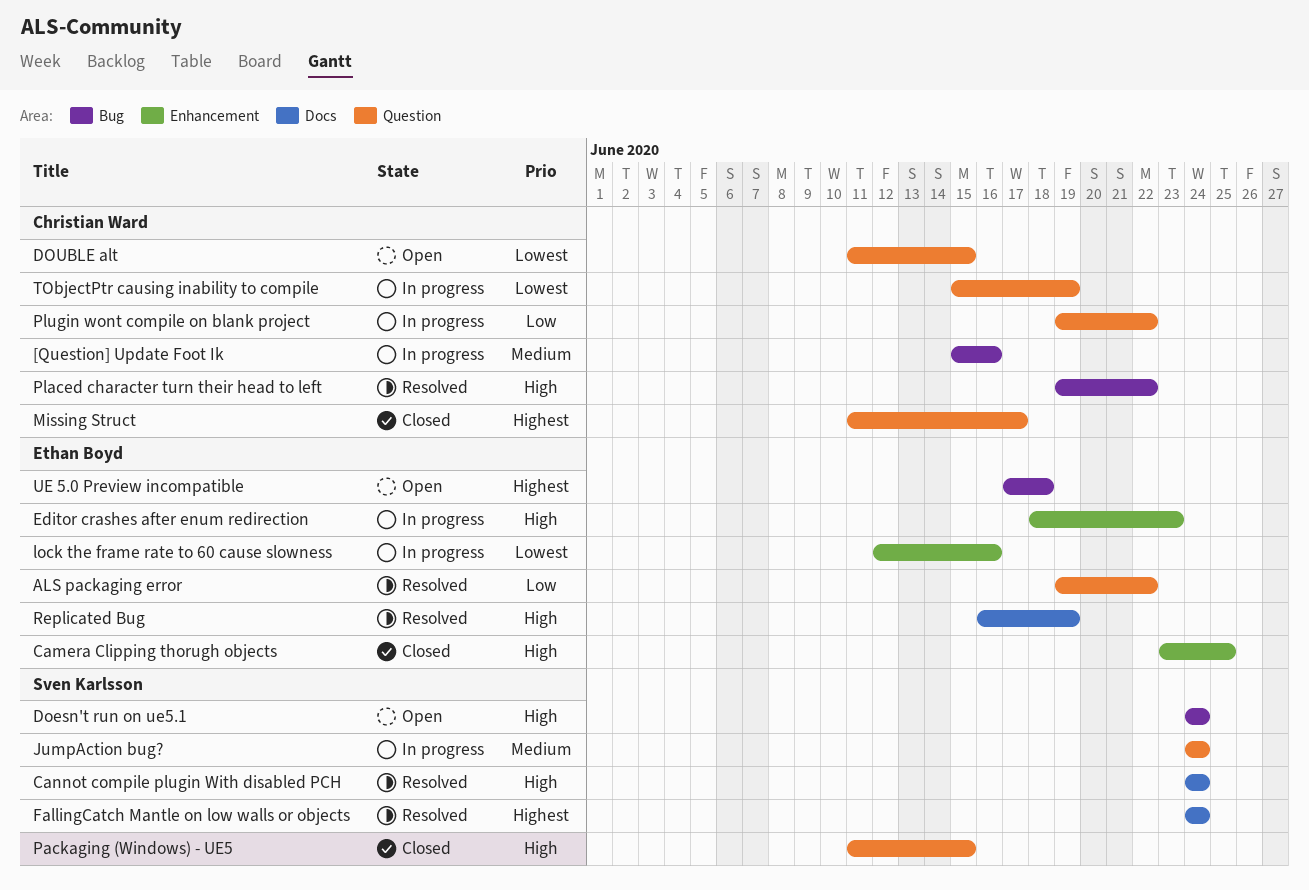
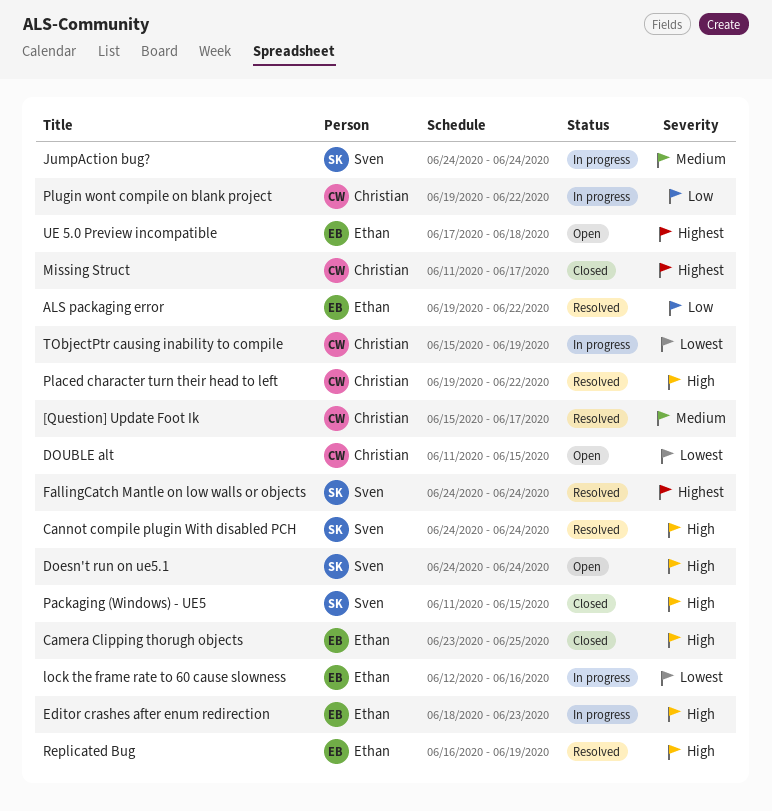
[Question] Update Foot Ik, status: In progress -> Resolved
[Question] Update Foot Ik, due: Jun 16 -> Jun 17

